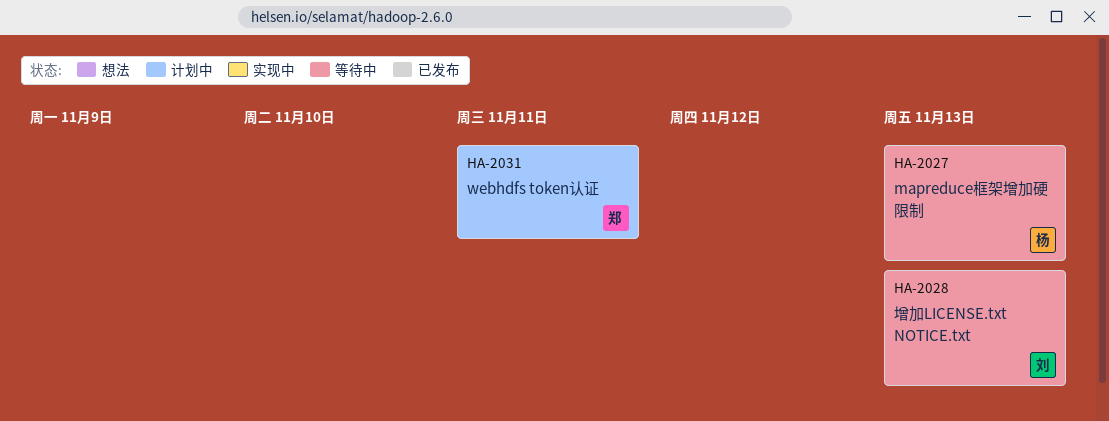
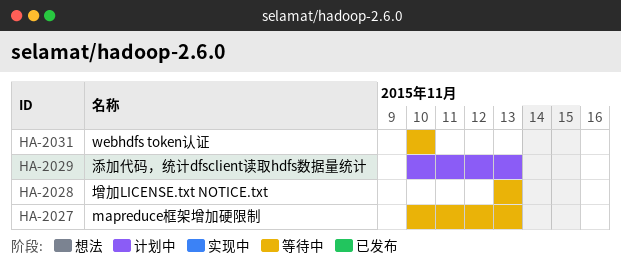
HA-2029: none -> present
HA-2031, status: 计划中 -> 等待中
HA-2031, due: Nov 11 -> Nov 10

